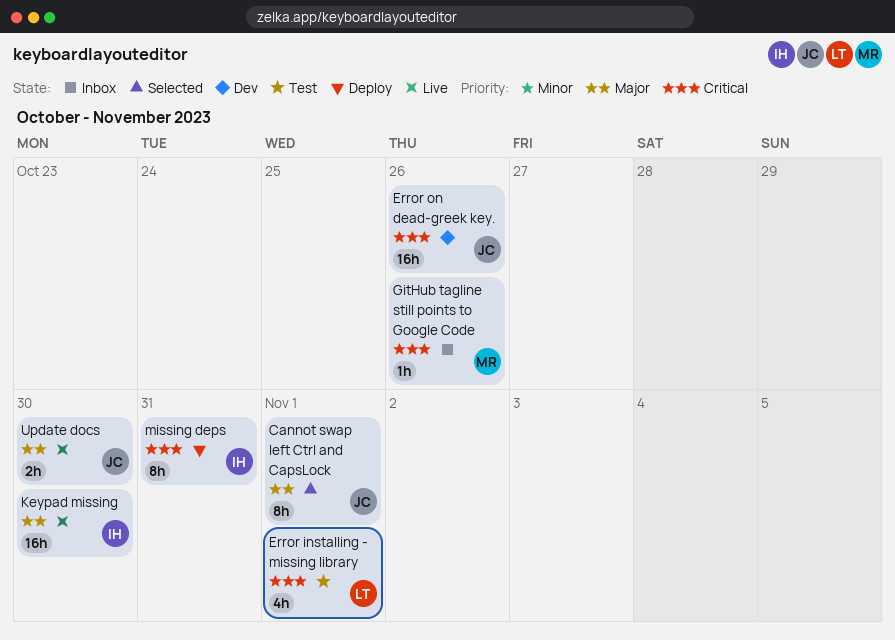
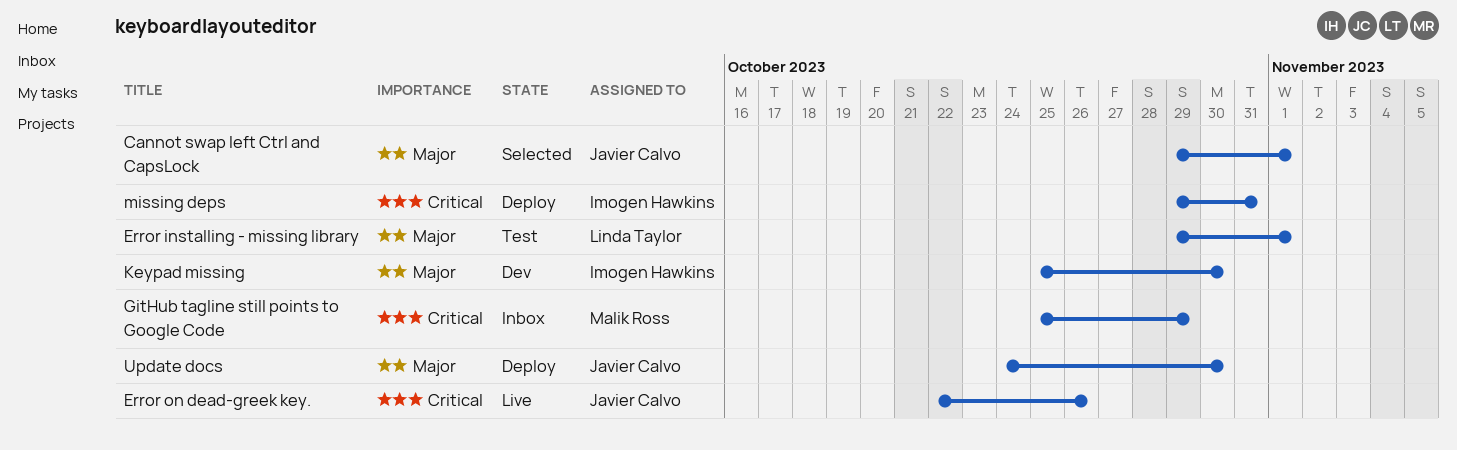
Error installing - missing library, priority: Critical -> Major
Error on dead-greek key., status: Dev -> Live
GitHub tagline still points to Google Code, due: Oct 26 -> Oct 29
Keypad missing, status: Live -> Dev
Update docs, status: Live -> Deploy

